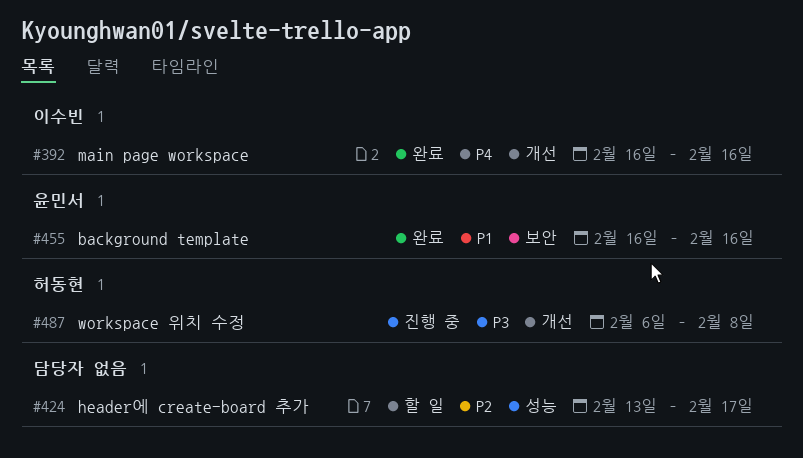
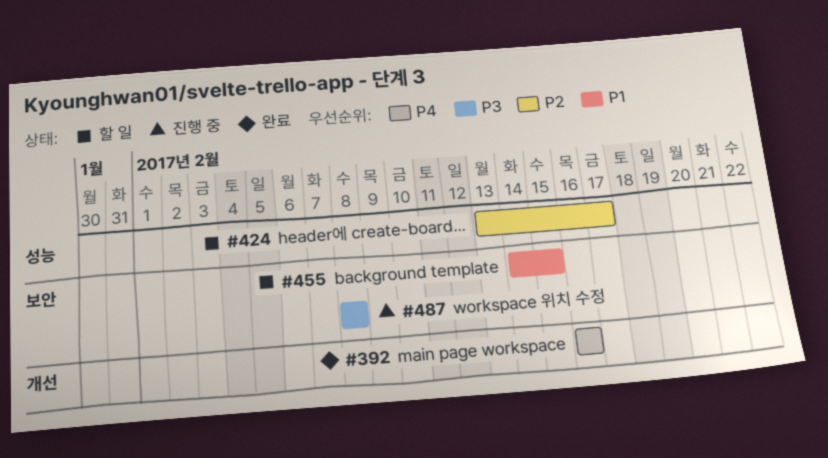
#455, status: 완료 -> 할 일
#455, start: Feb 16 -> Feb 14
#455, due: Feb 16 -> Feb 15
#487, label: 개선 -> 보안
#487, start: Feb 6 -> Feb 8

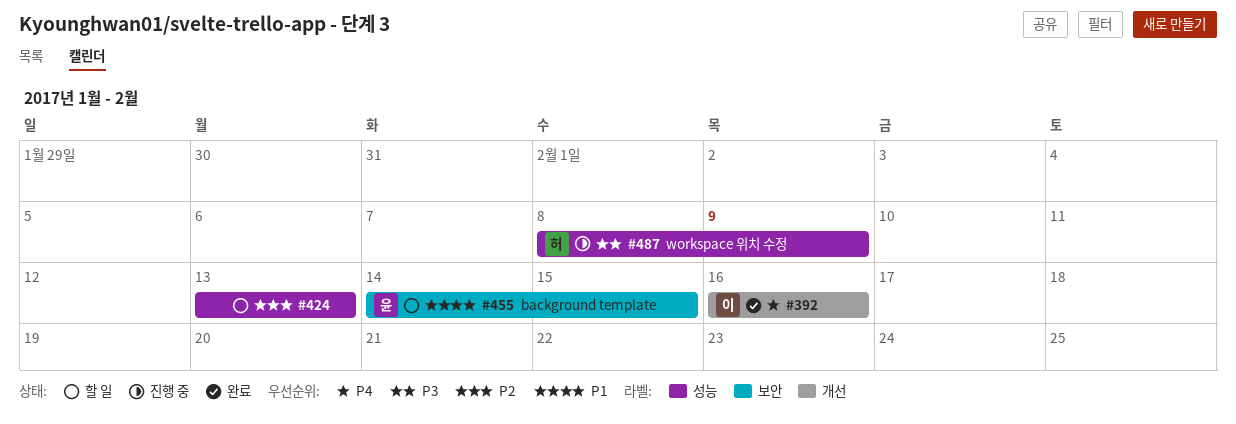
#424, due: Feb 17 -> Feb 13
#487, label: 보안 -> 성능
#487, due: Feb 8 -> Feb 9

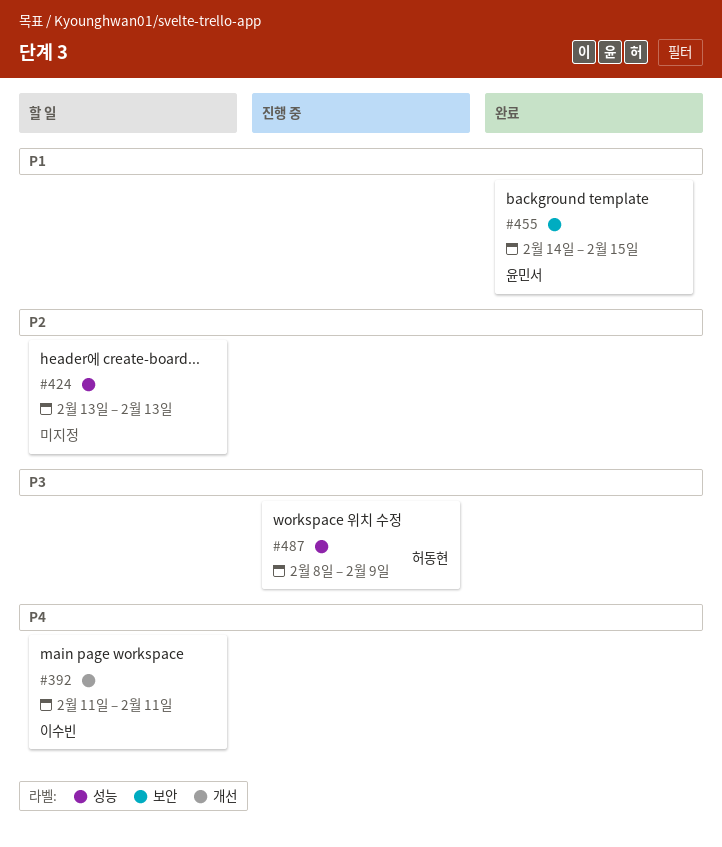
#392, status: 완료 -> 할 일
#392, start: Feb 16 -> Feb 11
#392, due: Feb 16 -> Feb 11
#455, status: 할 일 -> 완료

